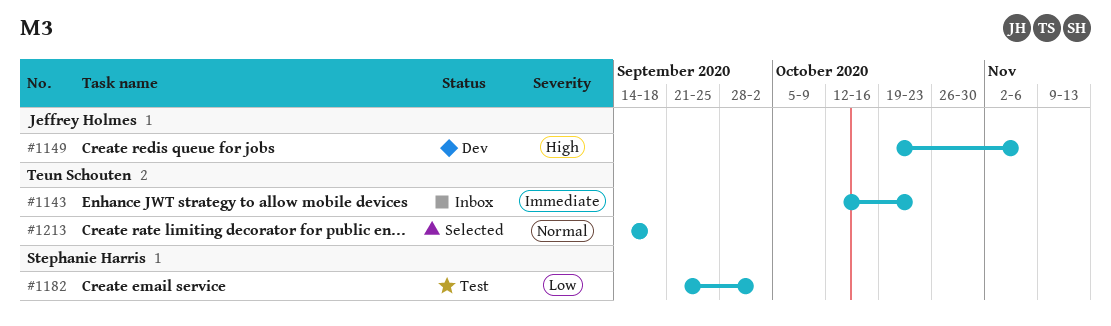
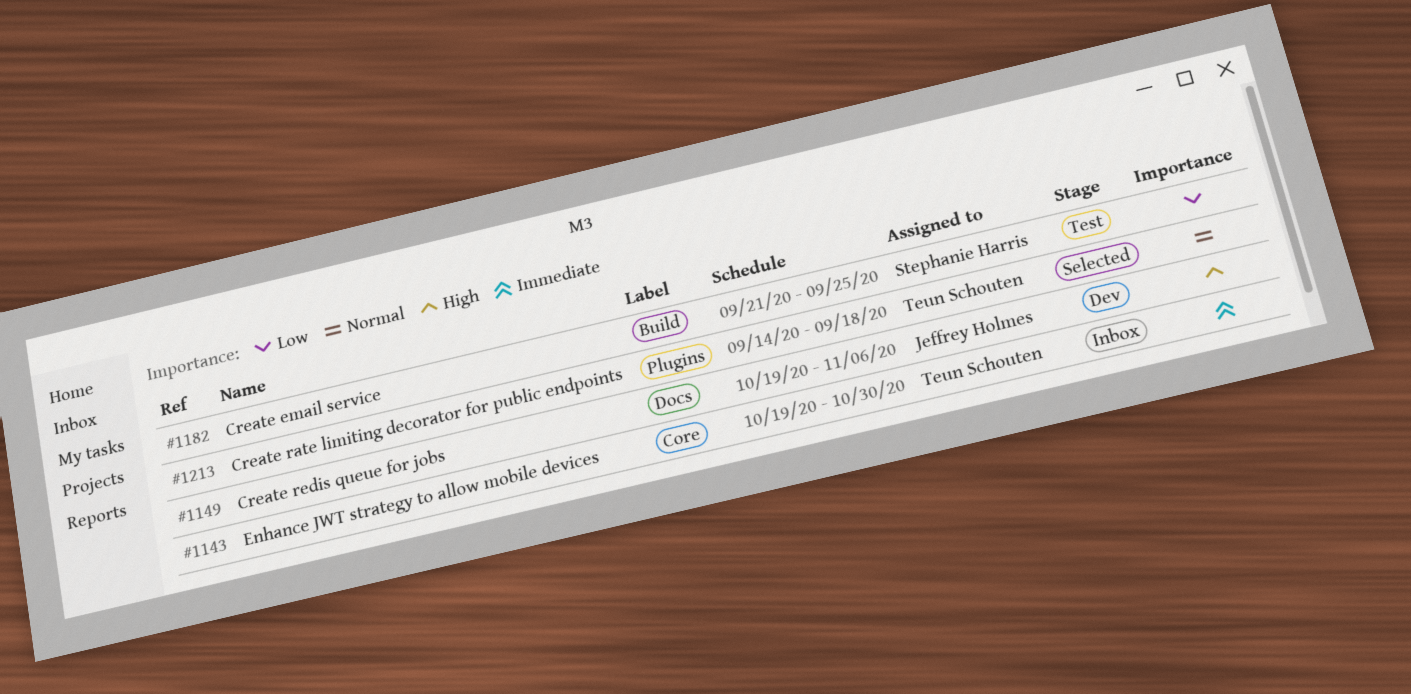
#1143, start: Oct 12 -> Oct 19
#1143, due: Oct 23 -> Oct 30
#1182, due: Oct 2 -> Sep 25

